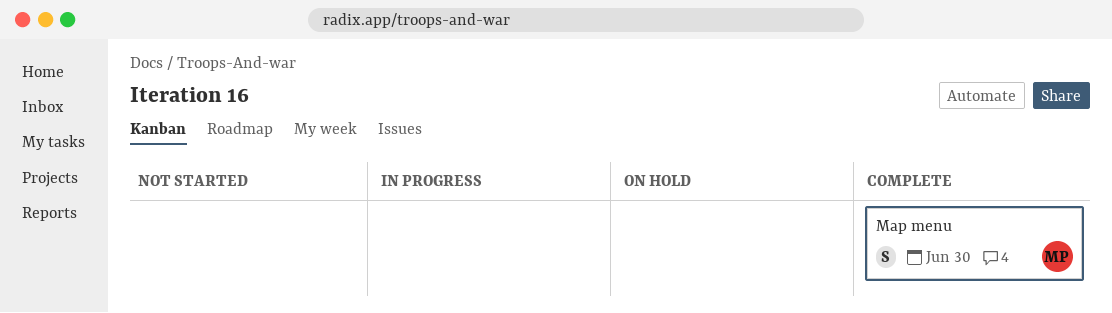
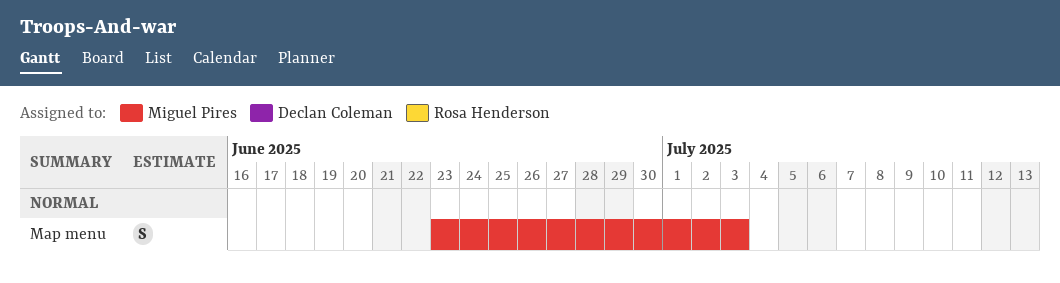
Map menu, due: Jun 30 -> Jul 3

